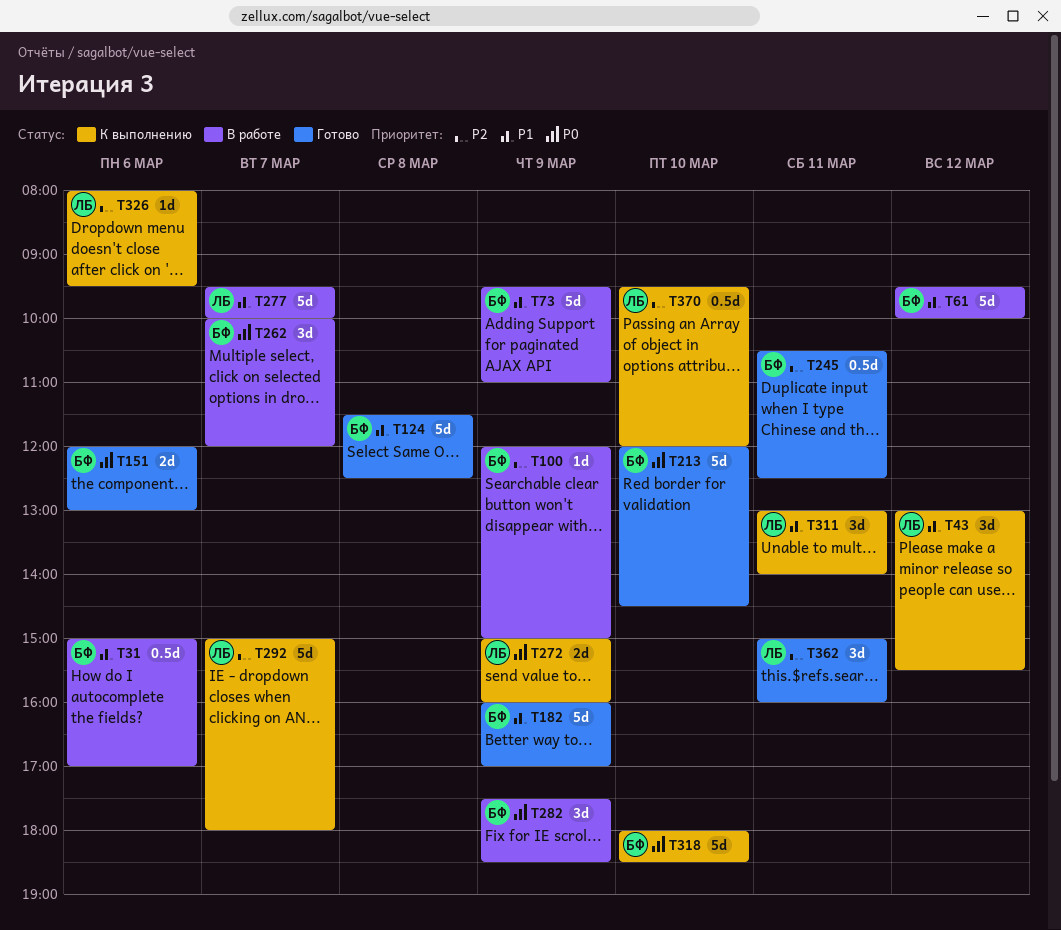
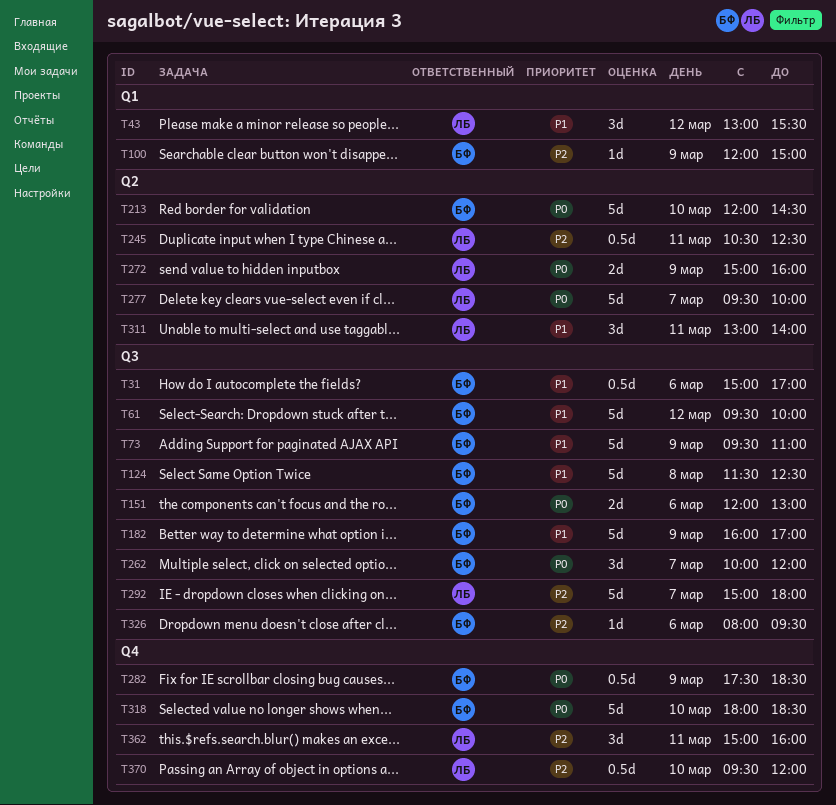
T245, owner: БФ -> ЛБ
T277, priority: P1 -> P0
T282, estimate: 3d -> 0.5d
T326, owner: ЛБ -> БФ

